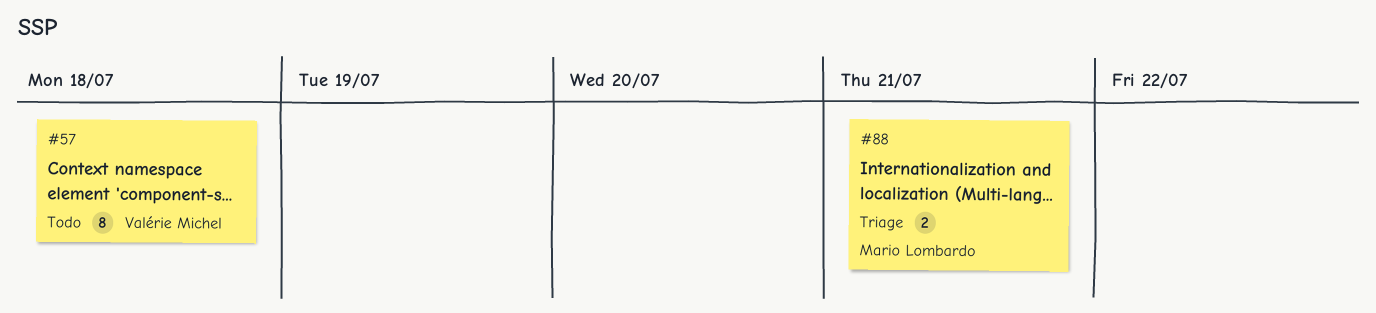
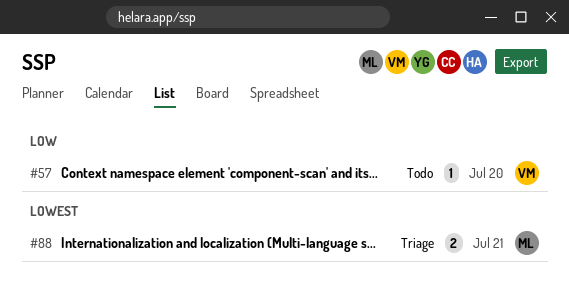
#57, estimate: 8 -> 1
#57, due: Jul 18 -> Jul 20

